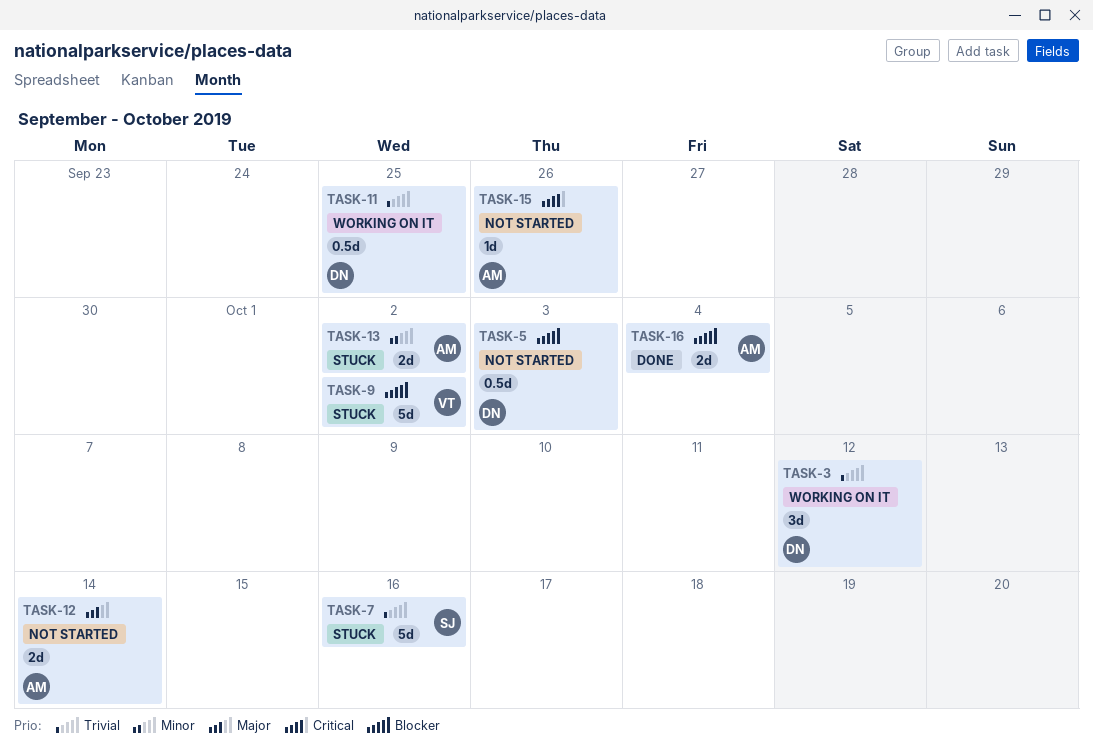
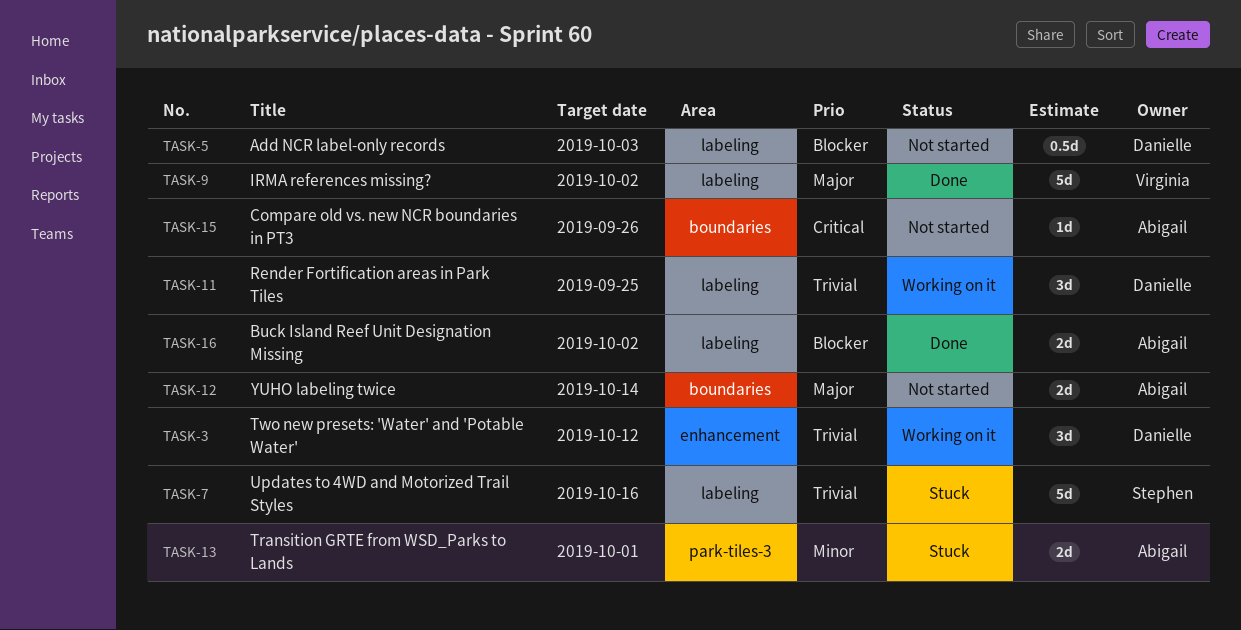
TASK-9, status: Stuck -> Done
TASK-9, priority: Blocker -> Major
TASK-11, estimate: 0.5d -> 3d
TASK-13, due: Oct 2 -> Oct 1
TASK-16, due: Oct 4 -> Oct 2

